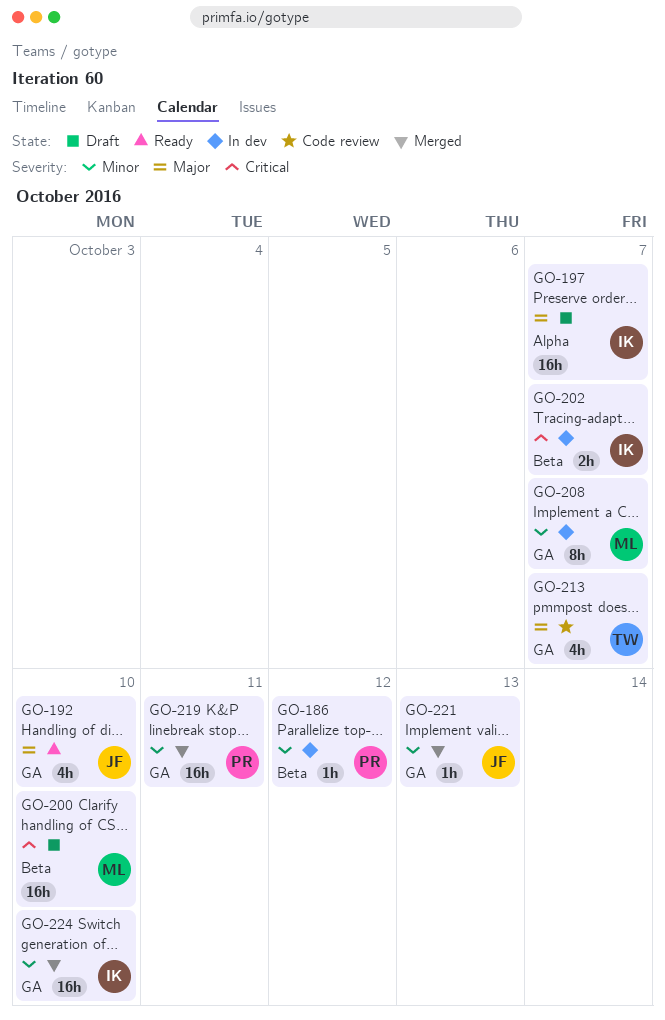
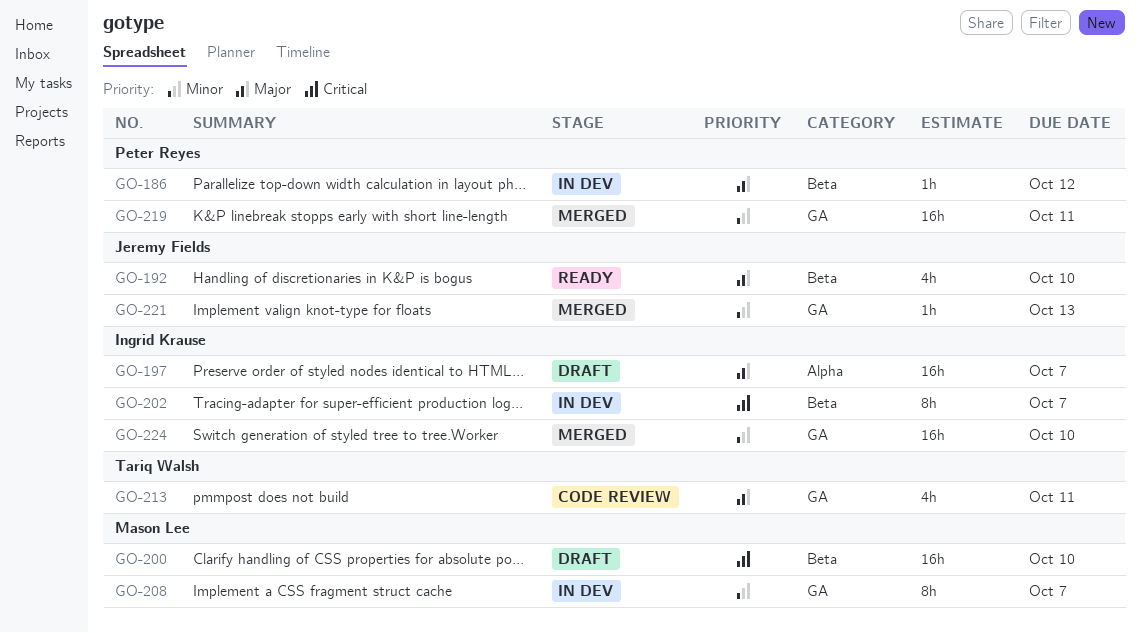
GO-186, priority: Minor -> Major
GO-192, label: GA -> Beta
GO-202, estimate: 2h -> 8h
GO-213, due: Oct 7 -> Oct 11

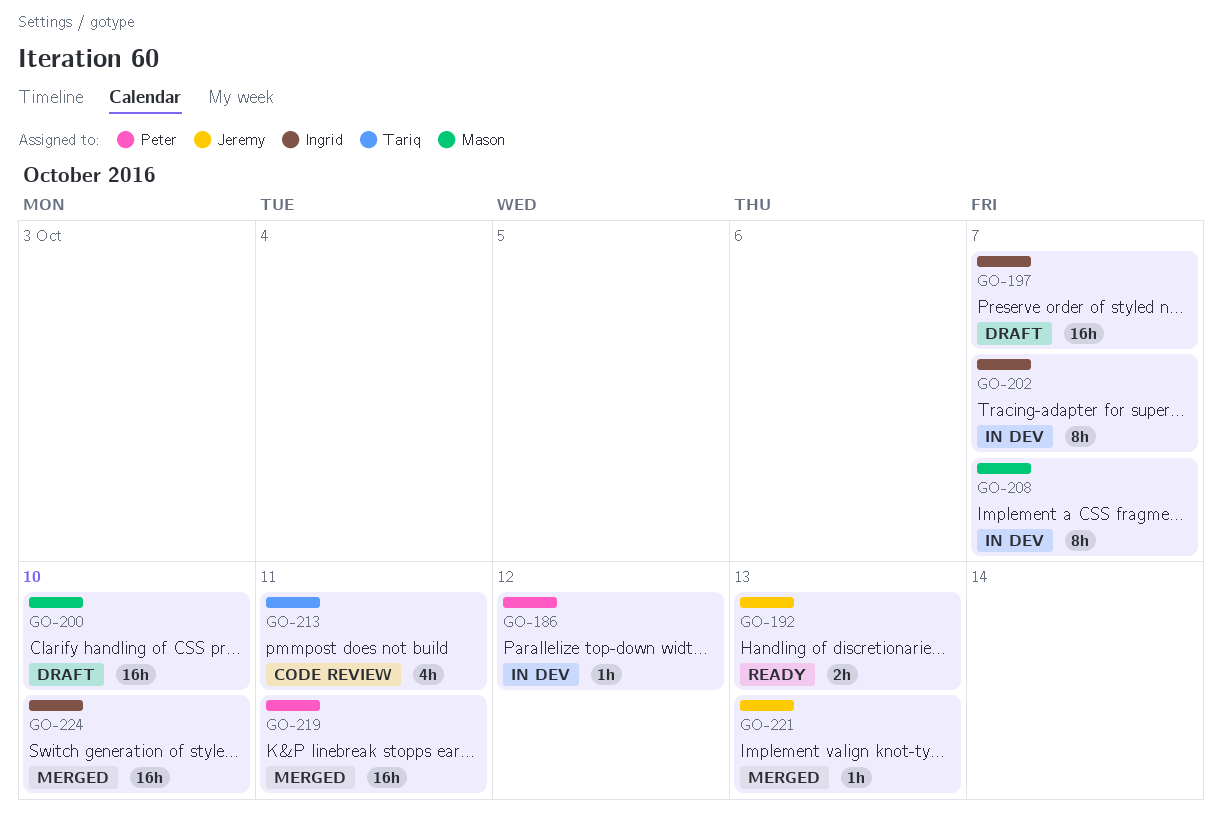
GO-192, estimate: 4h -> 2h
GO-192, due: Oct 10 -> Oct 13

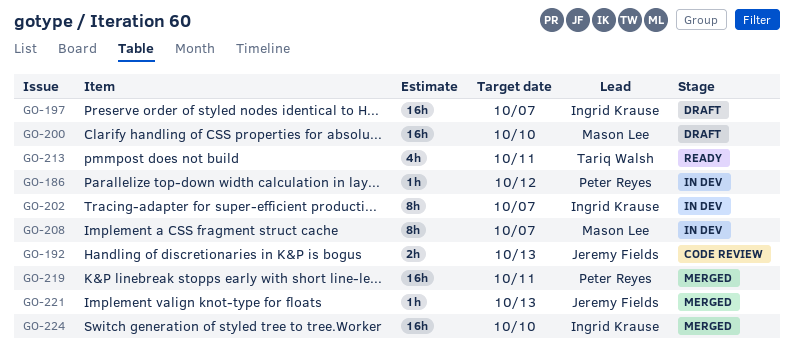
GO-192, status: Ready -> Code review
GO-213, status: Code review -> Ready

